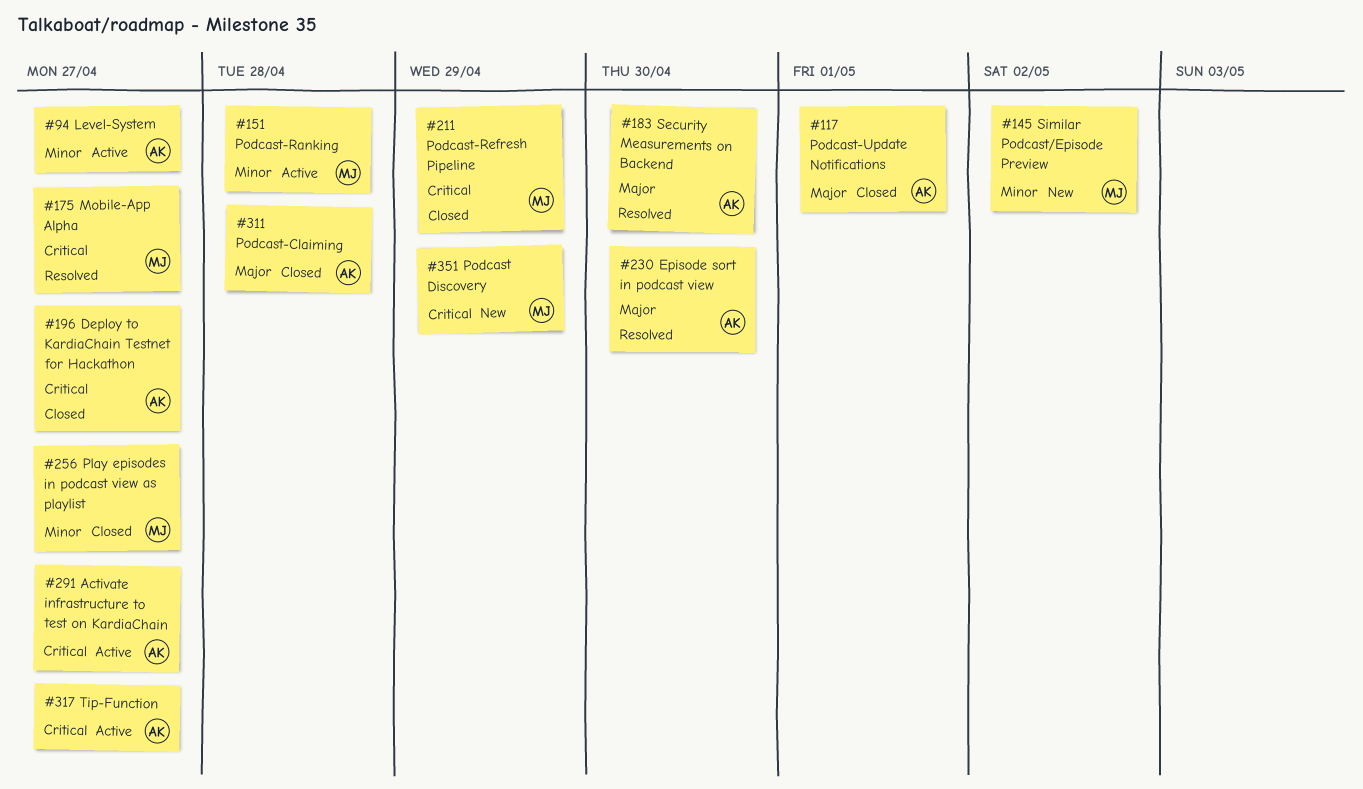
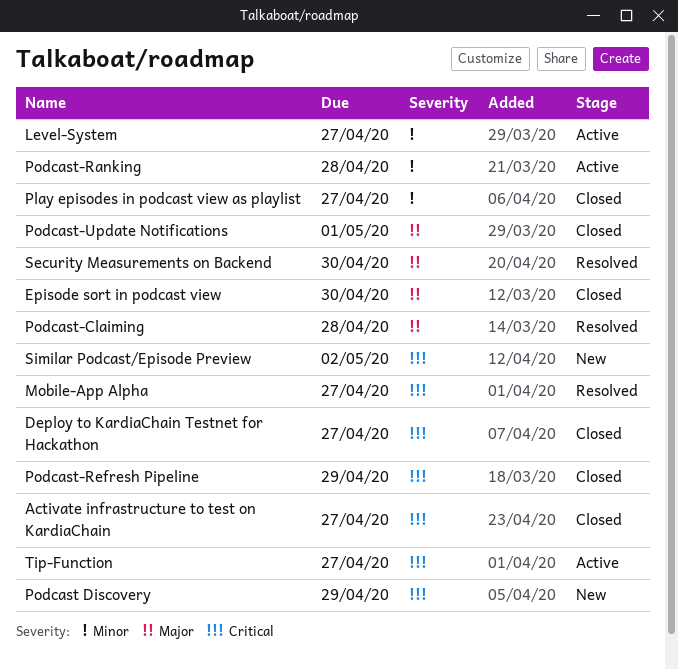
Activate infrastructure to test on KardiaChain, status: Active -> Closed
Episode sort in podcast view, status: Resolved -> Closed
Podcast-Claiming, status: Closed -> Resolved
Similar Podcast/Episode Preview, priority: Minor -> Critical

